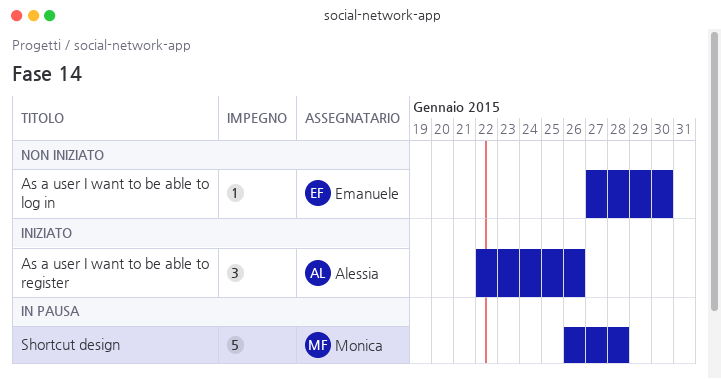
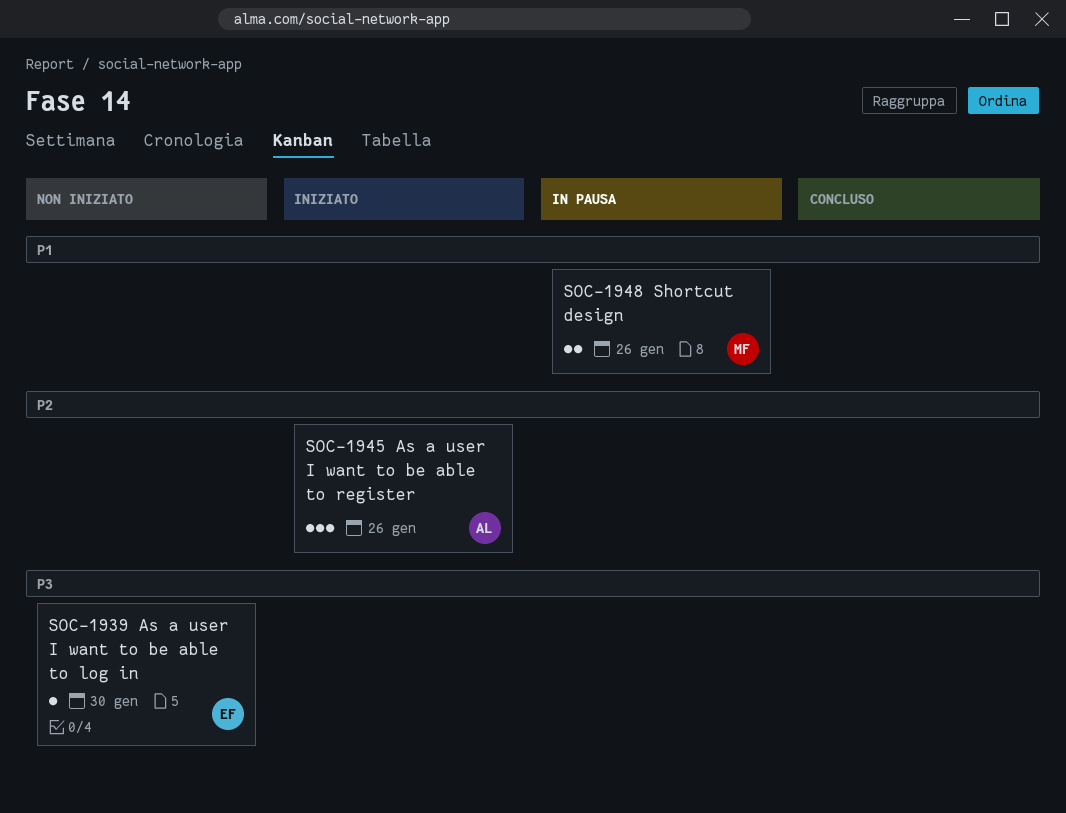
Shortcut design, estimate: 5 -> 2
Shortcut design, due: Jan 28 -> Jan 26

